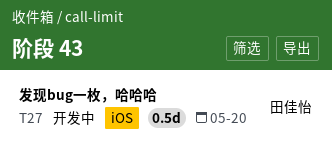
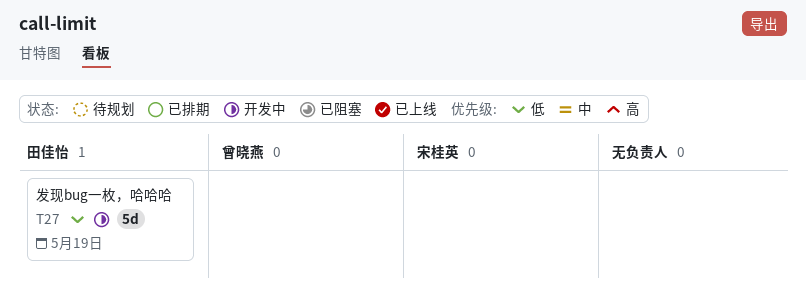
T27, estimate: 0.5d -> 5d
T27, due: May 20 -> May 19

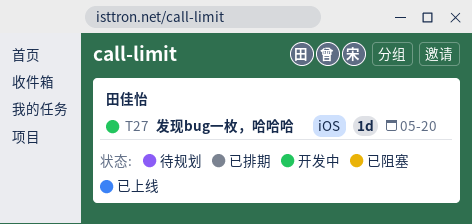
T27, estimate: 5d -> 1d
T27, due: May 19 -> May 20

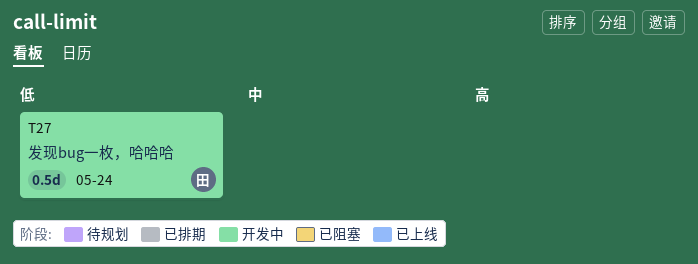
T27, estimate: 1d -> 0.5d
T27, due: May 20 -> May 24

